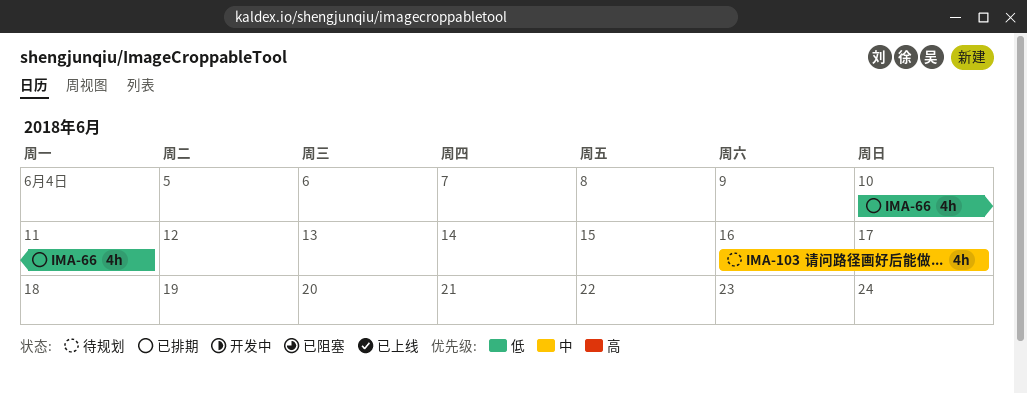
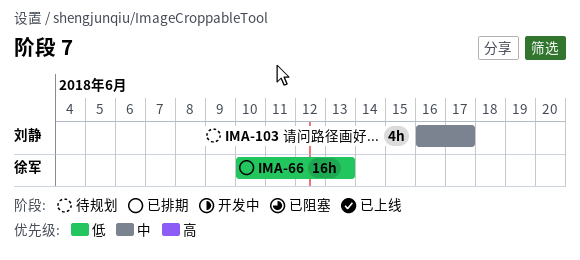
IMA-66, estimate: 4h -> 16h
IMA-66, due: Jun 11 -> Jun 13

